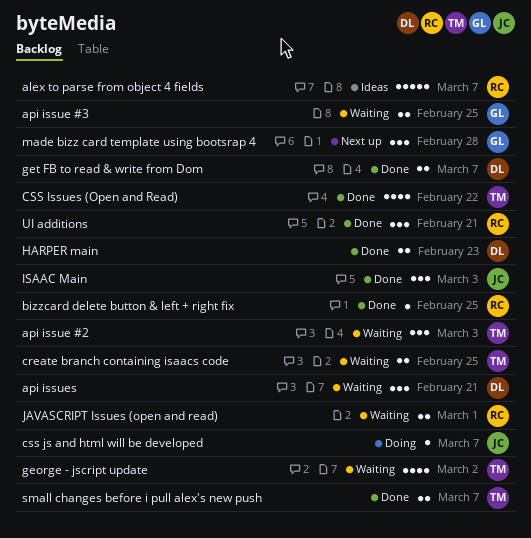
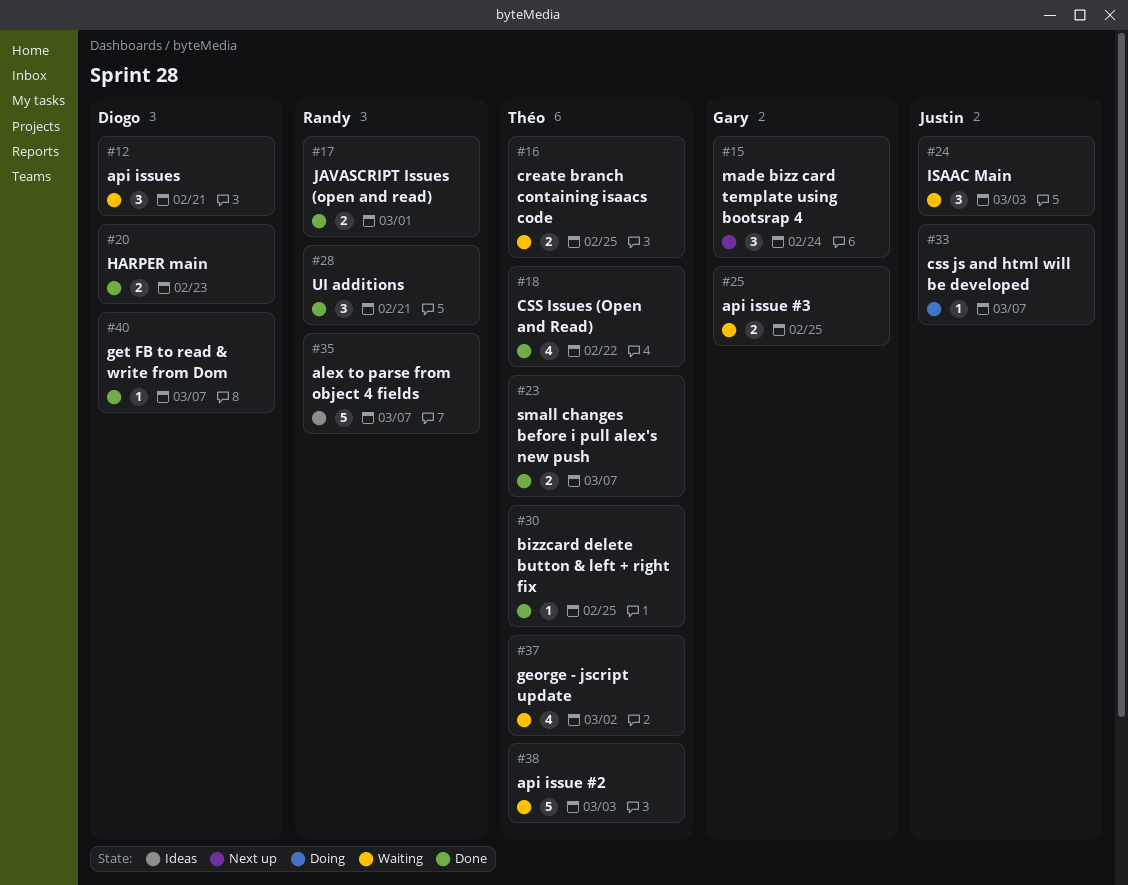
api issue #2, estimate: 3 -> 5
bizzcard delete button & left + right fix, owner: Randy -> Théo
get FB to read & write from Dom, estimate: 2 -> 1
ISAAC Main, status: Done -> Waiting
JAVASCRIPT Issues (open and read), status: Waiting -> Done
made bizz card template using bootsrap 4, due: Feb 28 -> Feb 24

